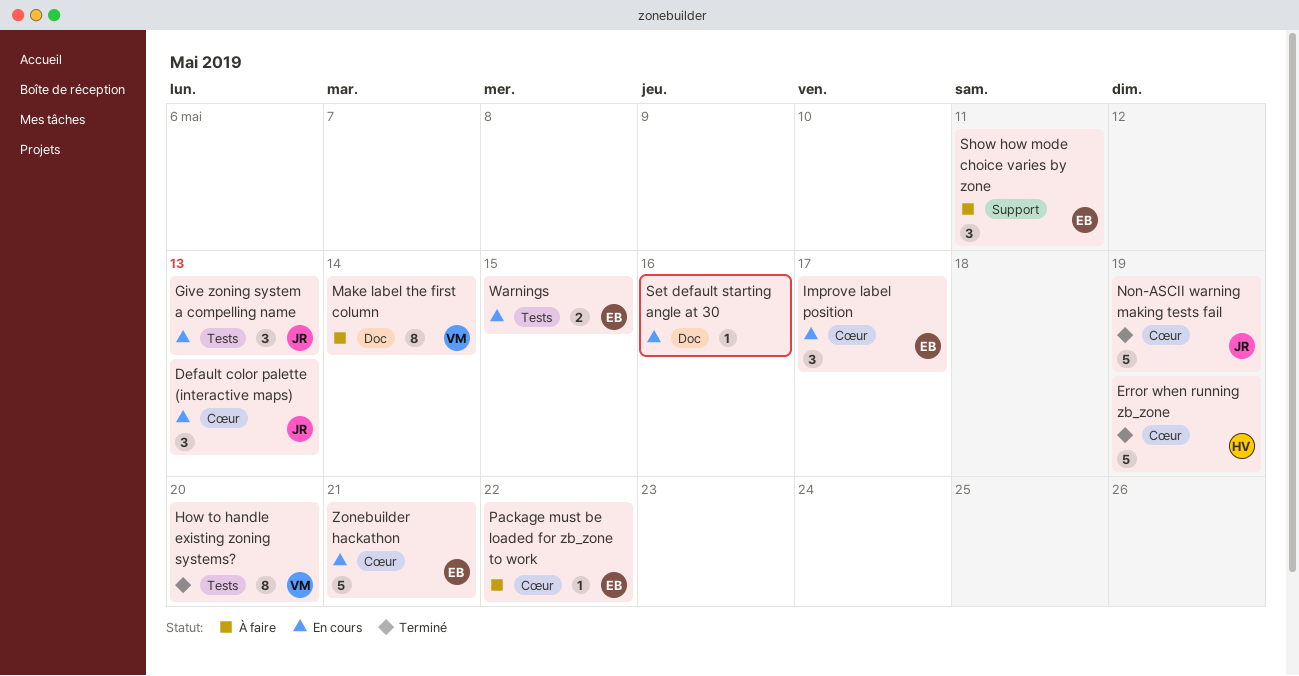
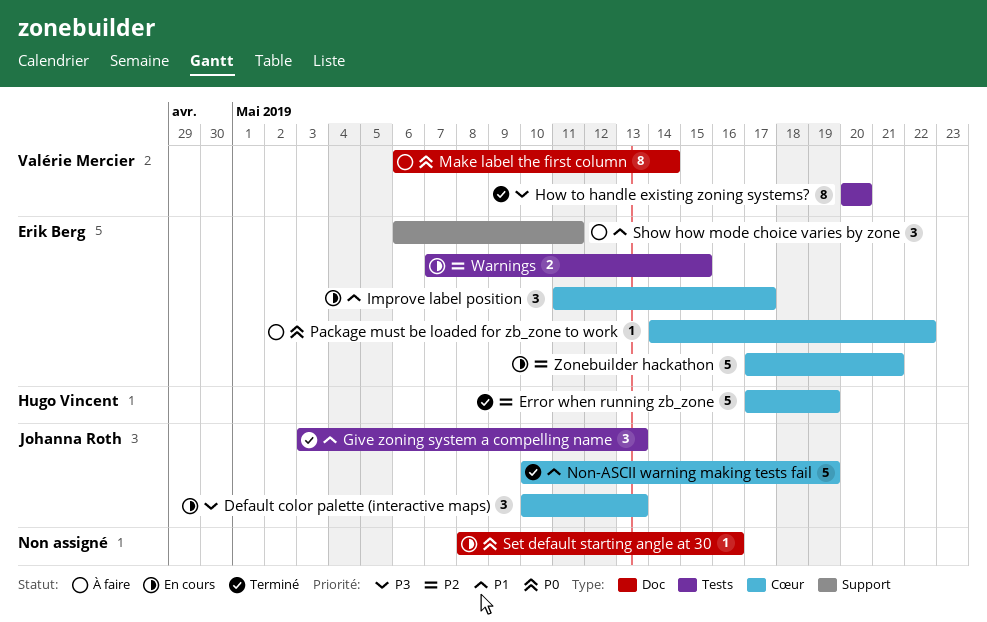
Give zoning system a compelling name, status: En cours -> Terminé

